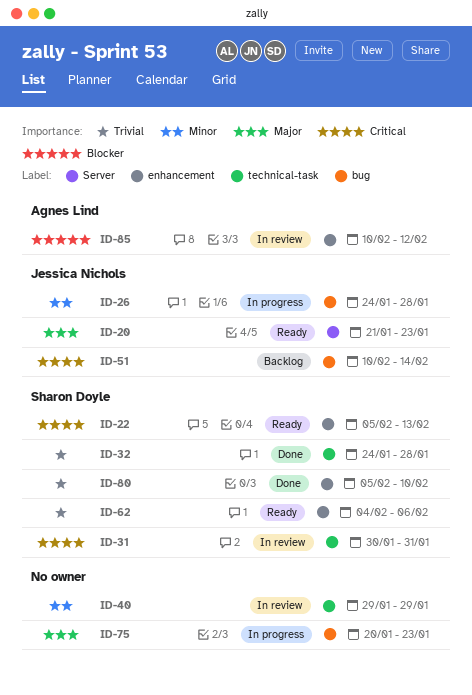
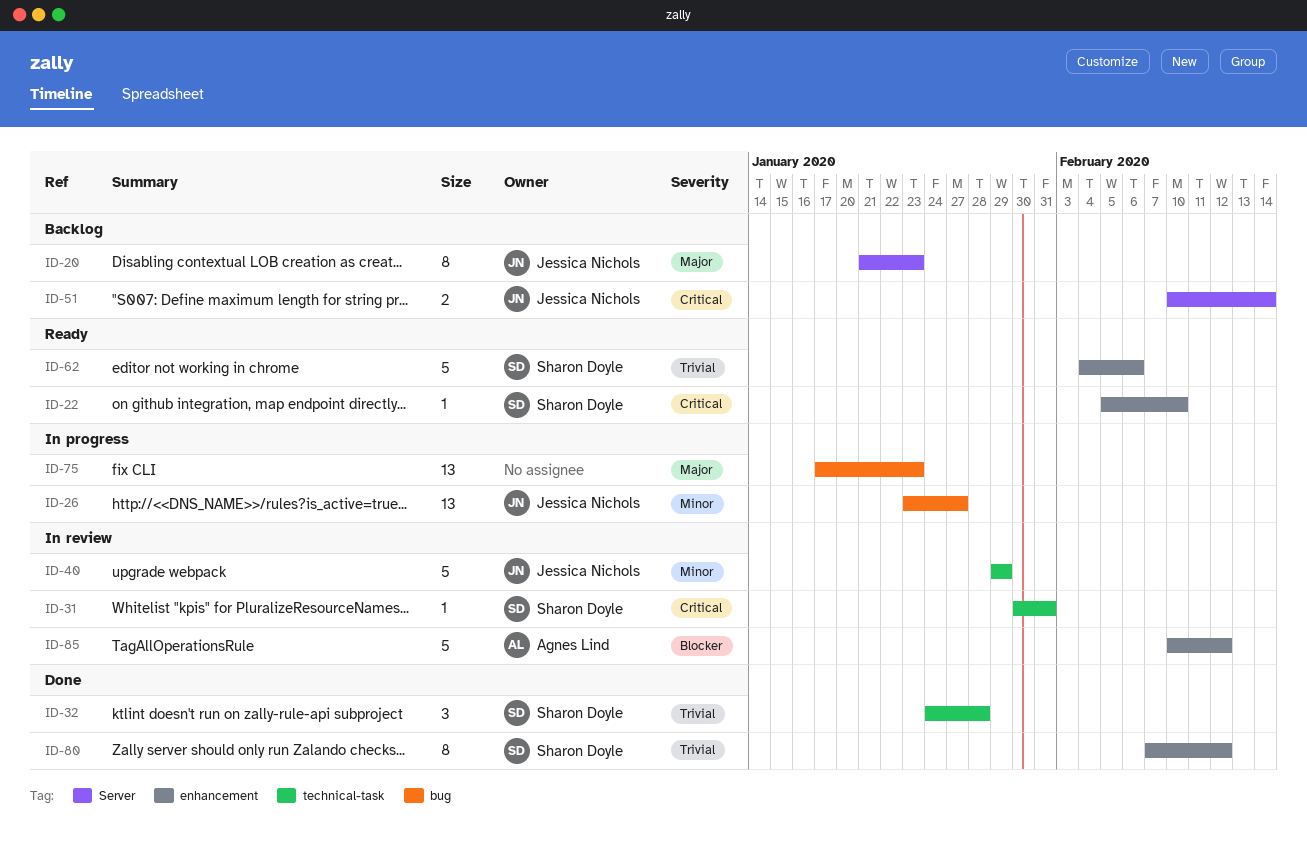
ID-20, status: Ready -> Backlog
ID-22, due: Feb 13 -> Feb 10
ID-26, start: Jan 24 -> Jan 23
ID-26, due: Jan 28 -> Jan 27
ID-40, owner: none -> Jessica Nichols
ID-51, label: bug -> Server
ID-75, start: Jan 20 -> Jan 17
ID-80, start: Feb 5 -> Feb 7
ID-80, due: Feb 10 -> Feb 12

